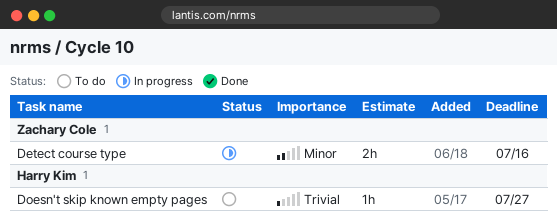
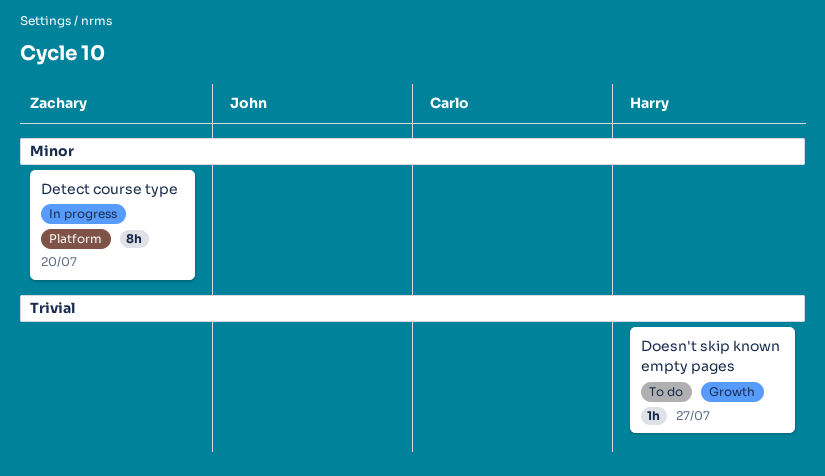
Detect course type, estimate: 2h -> 8h
Detect course type, due: Jul 16 -> Jul 20

